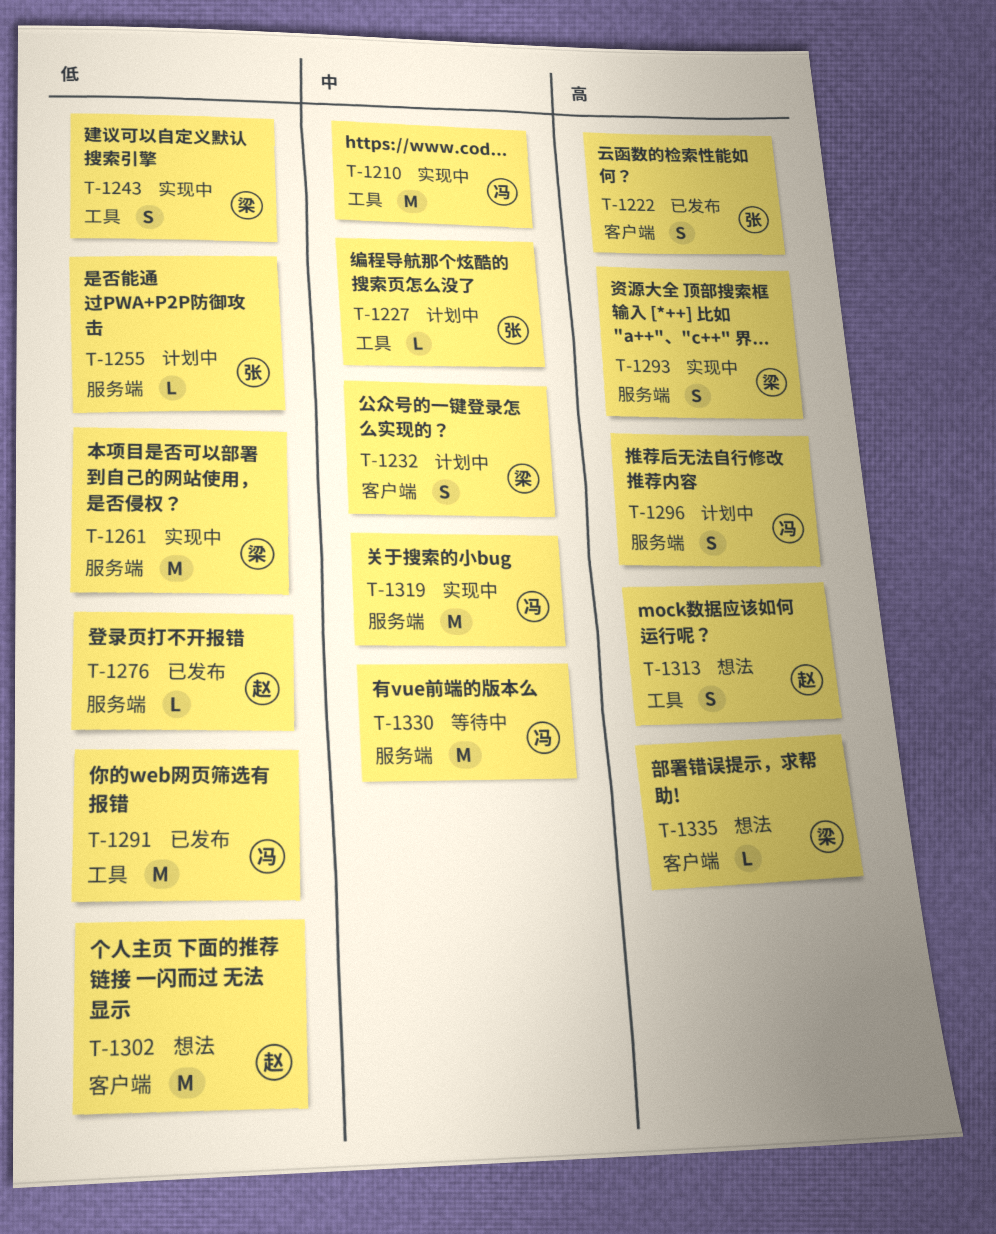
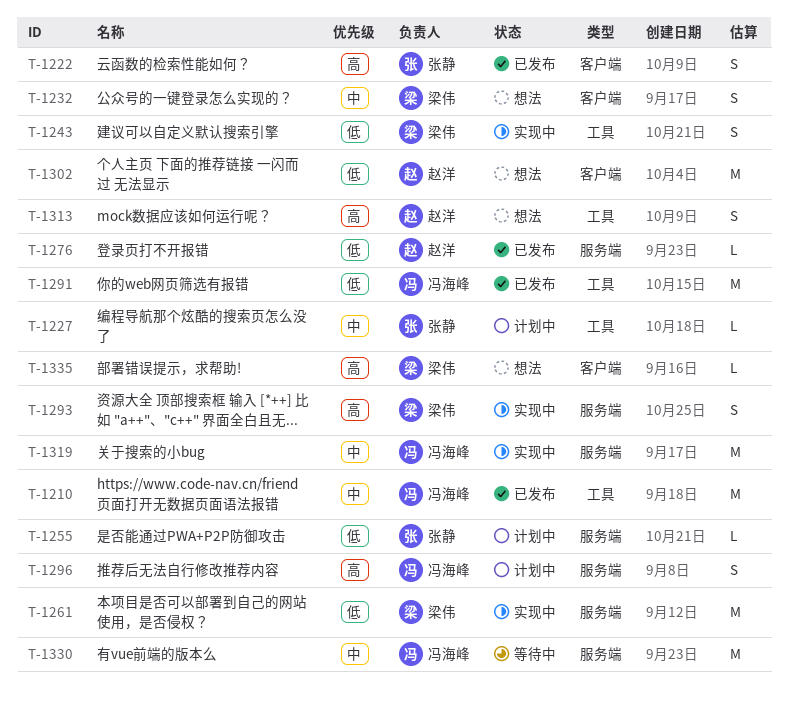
T-1210, status: 实现中 -> 已发布
T-1232, status: 计划中 -> 想法

